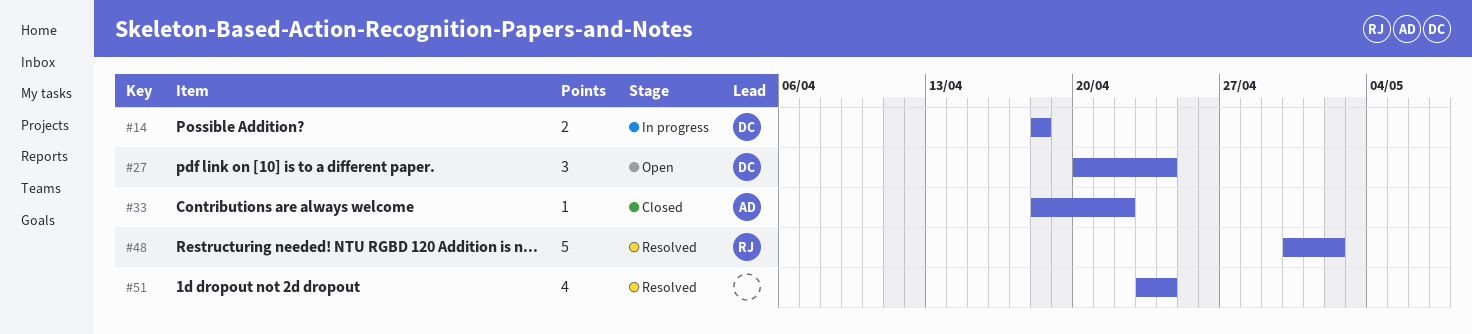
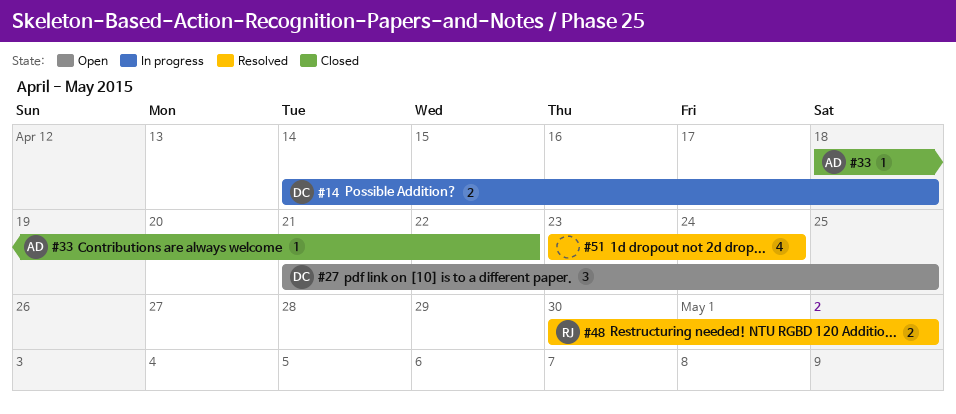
#14, start: Apr 18 -> Apr 14
#27, start: Apr 20 -> Apr 21
#27, due: Apr 24 -> Apr 25
#48, estimate: 5 -> 2

